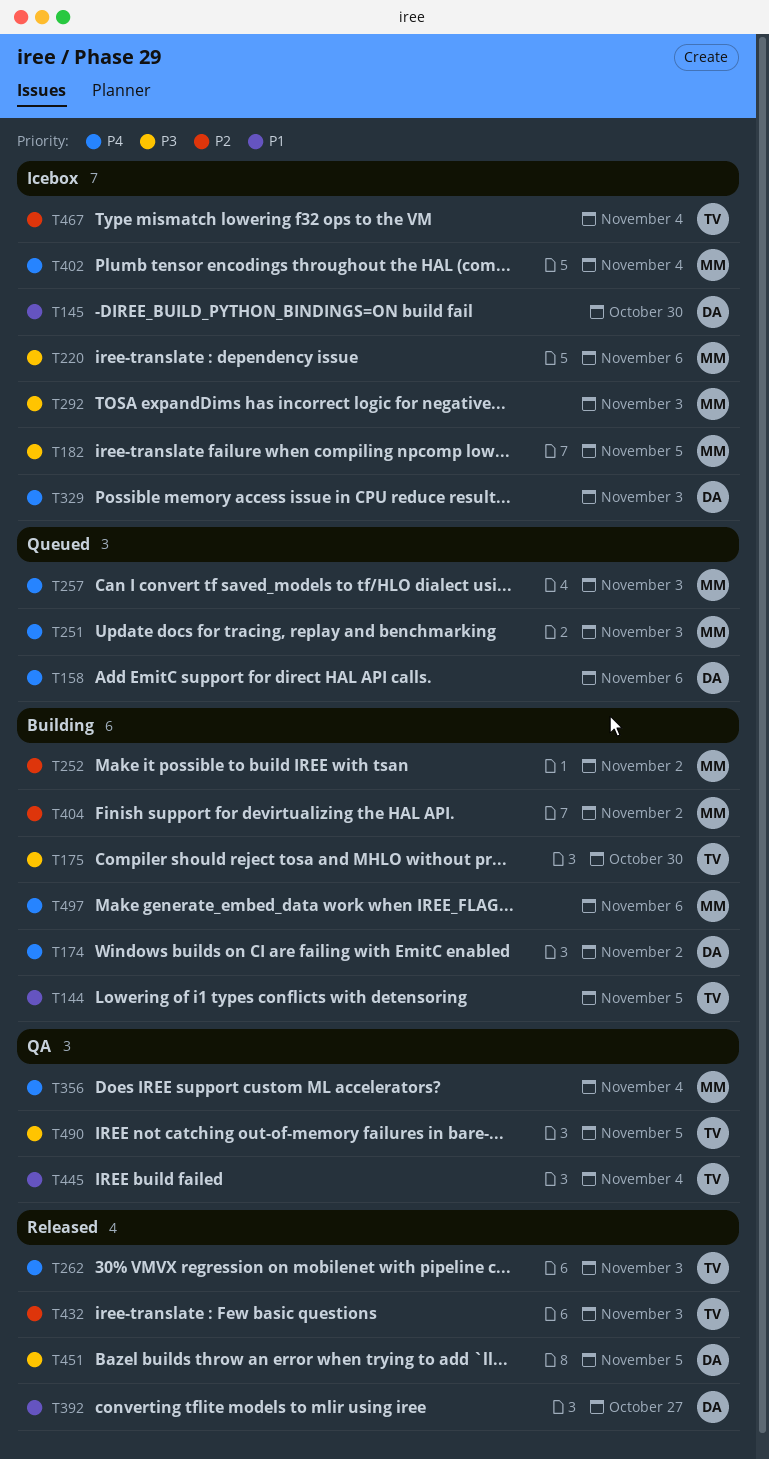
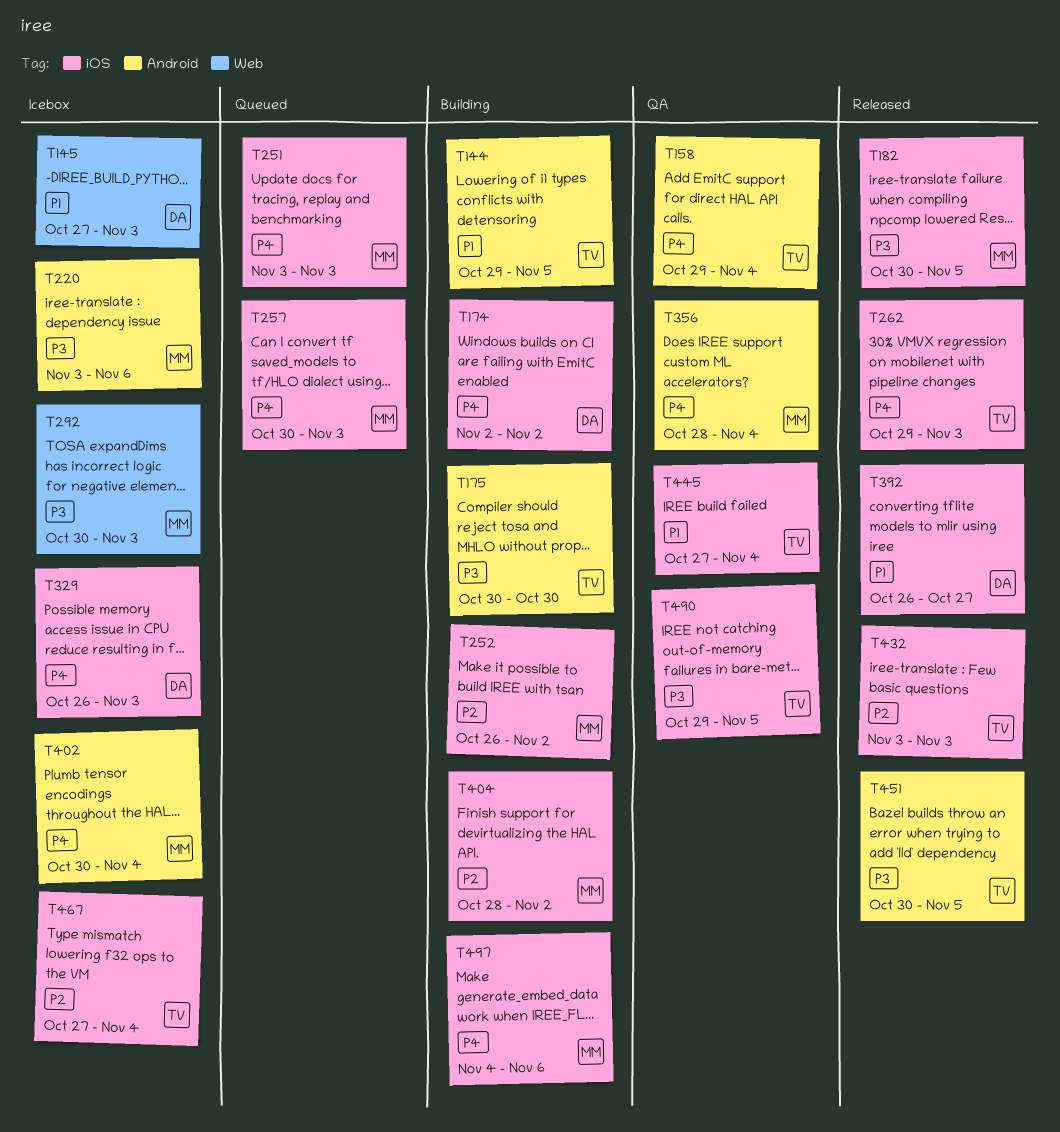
T145, due: Oct 30 -> Nov 3
T158, status: Queued -> QA
T158, owner: DA -> TV
T158, due: Nov 6 -> Nov 4
T182, status: Icebox -> Released
T451, owner: DA -> TV

